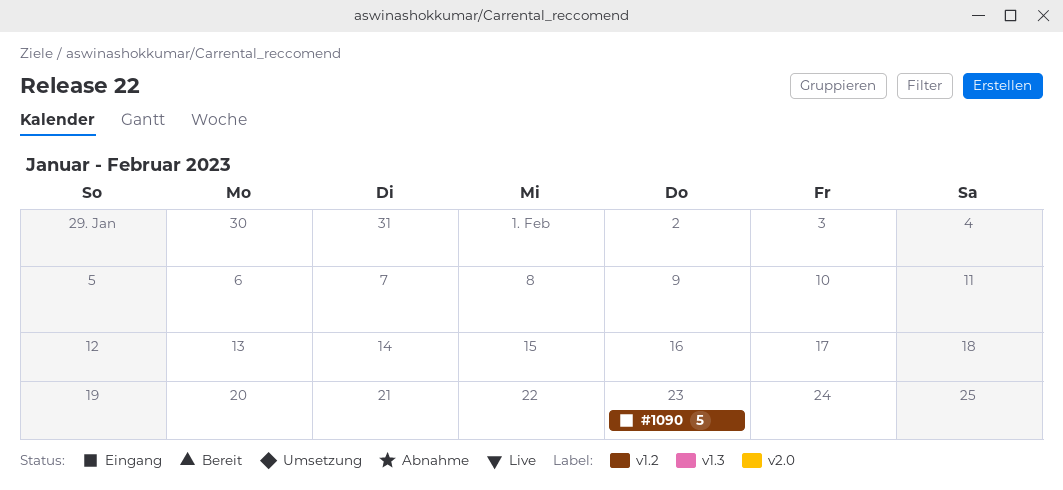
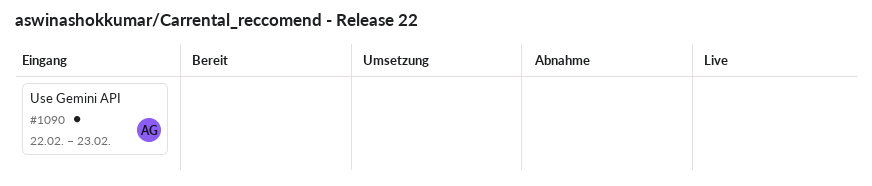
#1090, estimate: 5 -> 1
#1090, start: Feb 23 -> Feb 22

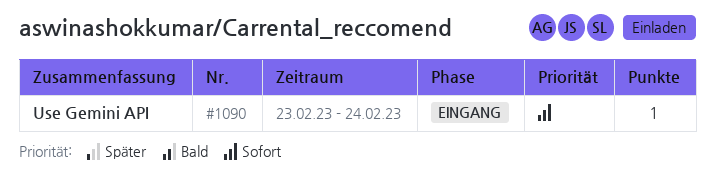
#1090, start: Feb 22 -> Feb 23
#1090, due: Feb 23 -> Feb 24

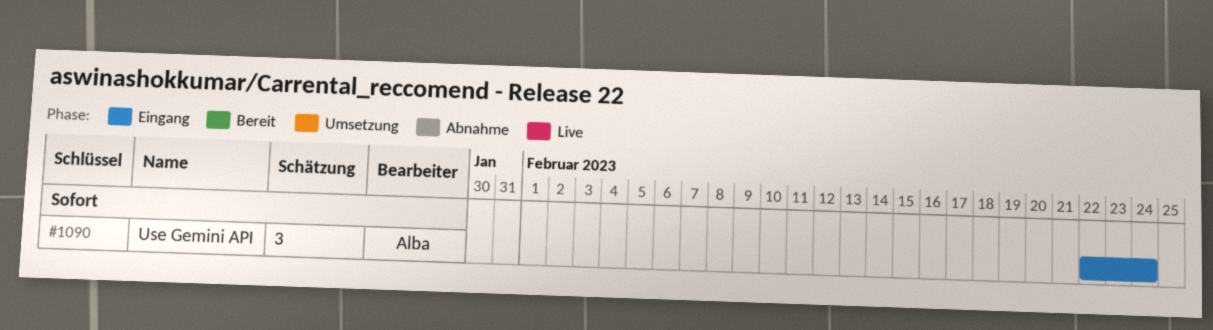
#1090, estimate: 1 -> 3
#1090, start: Feb 23 -> Feb 22

